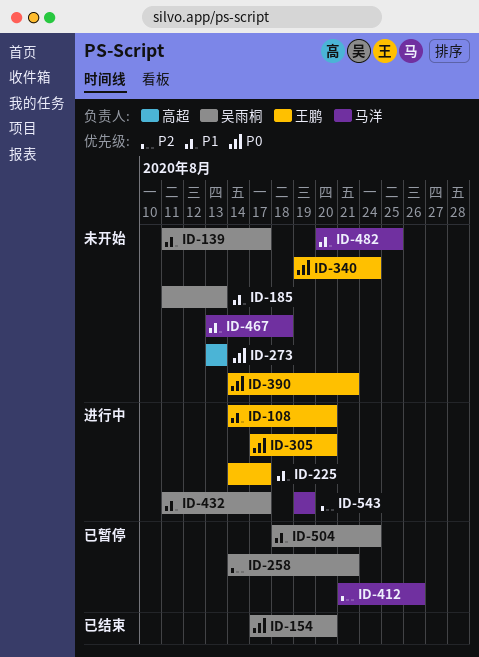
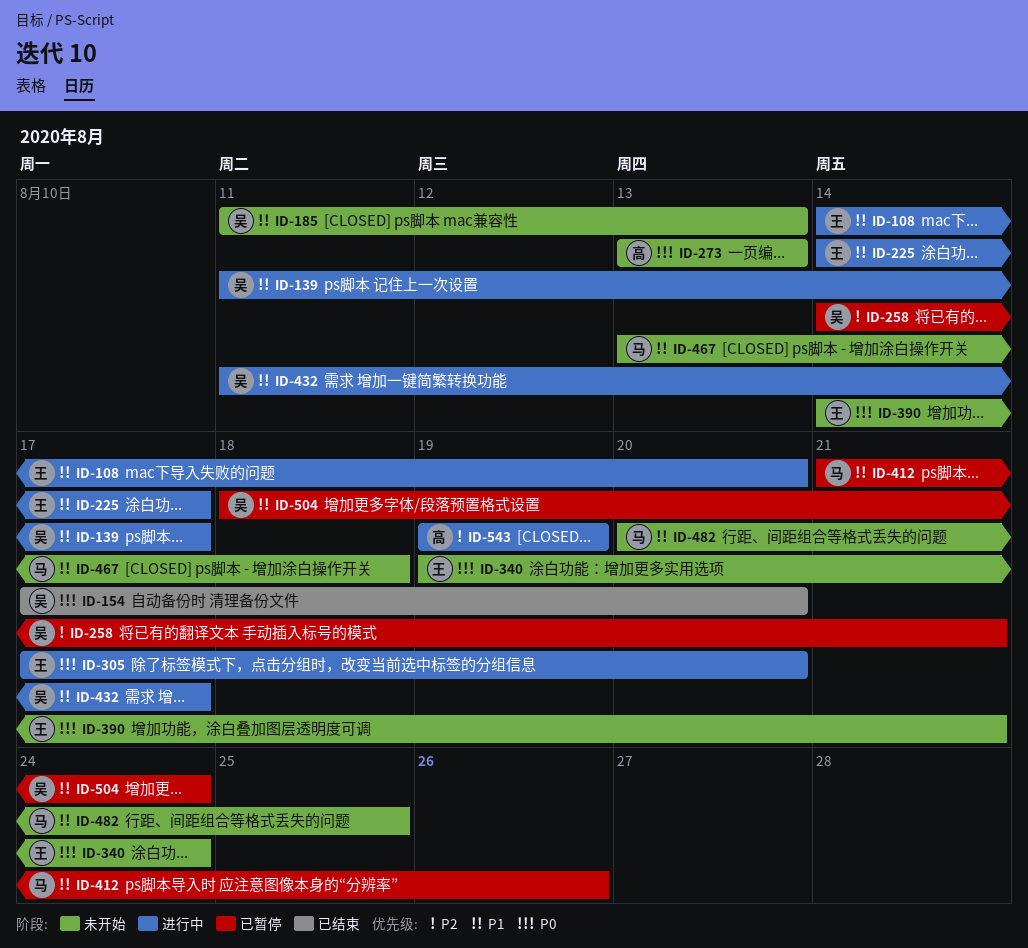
ID-139, status: 未开始 -> 进行中
ID-412, priority: P2 -> P1
ID-543, owner: 马洋 -> 高超

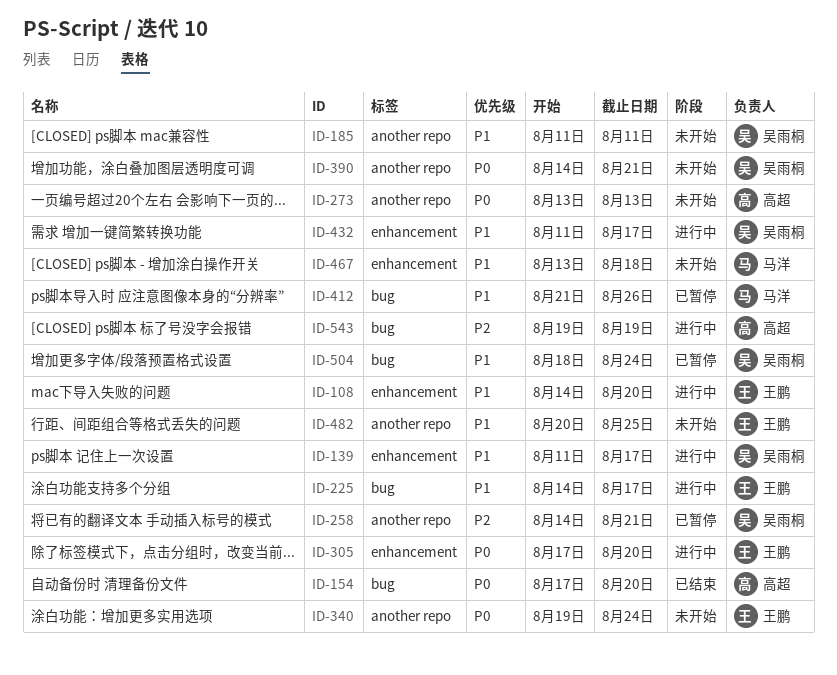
ID-154, owner: 吴雨桐 -> 高超
ID-185, due: Aug 13 -> Aug 11
ID-390, owner: 王鹏 -> 吴雨桐
ID-482, owner: 马洋 -> 王鹏

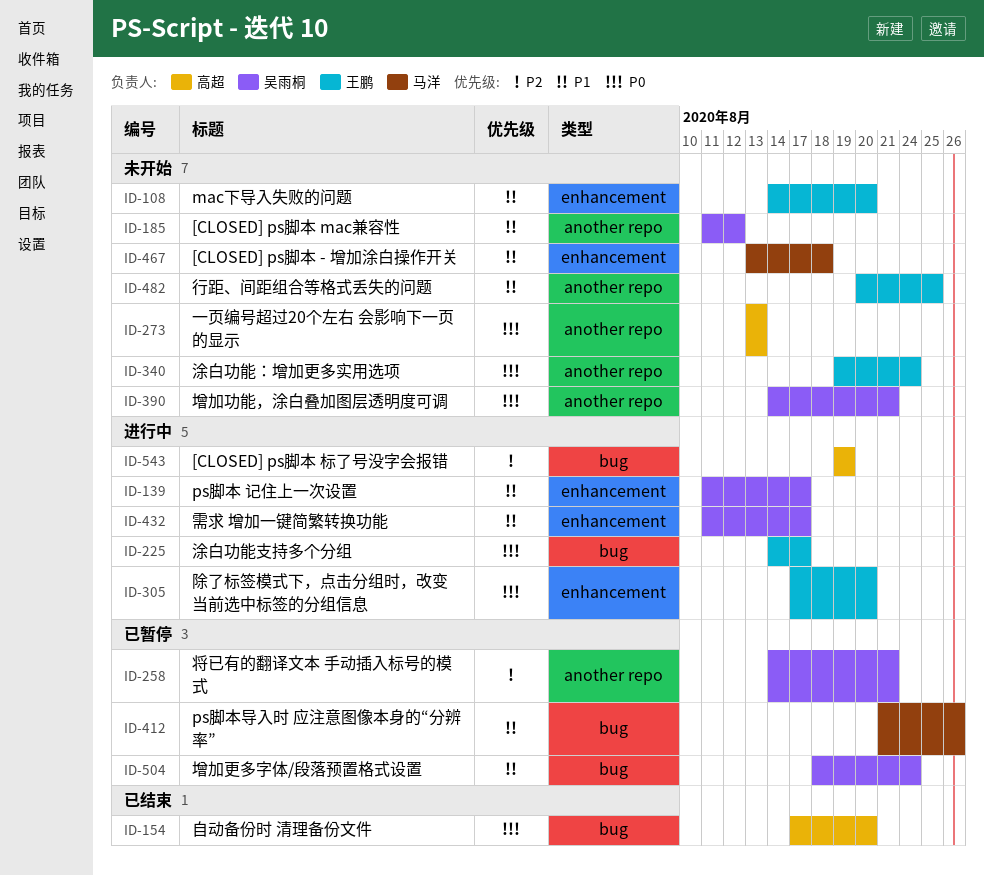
ID-108, status: 进行中 -> 未开始
ID-185, due: Aug 11 -> Aug 12
ID-225, priority: P1 -> P0

